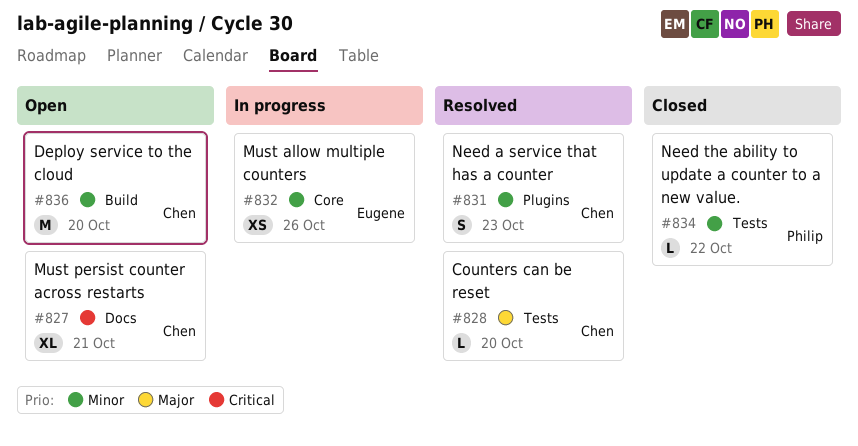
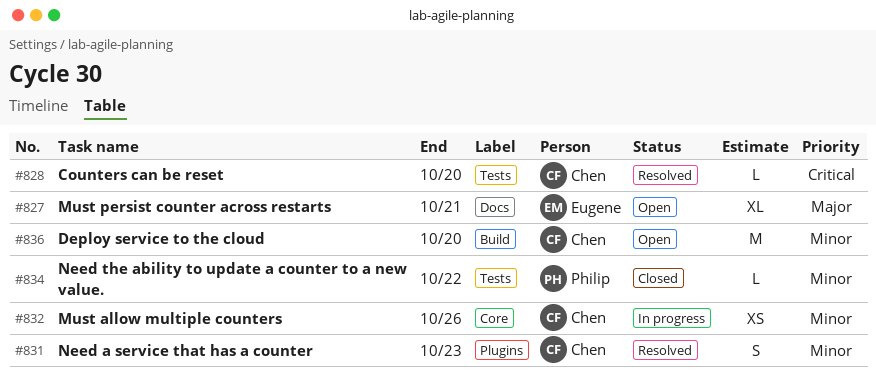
#827, owner: Chen -> Eugene
#827, priority: Critical -> Major
#828, priority: Major -> Critical
#832, owner: Eugene -> Chen

